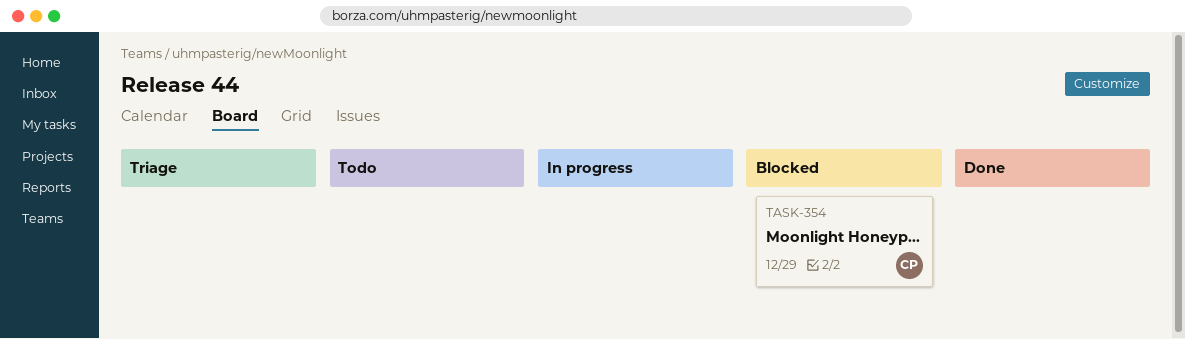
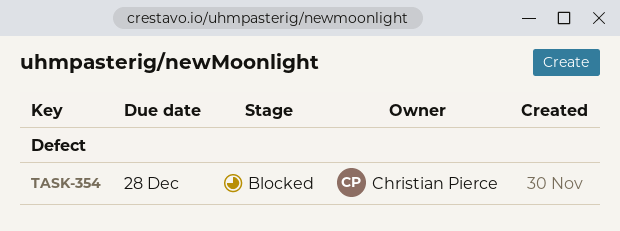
TASK-354, due: Dec 29 -> Dec 28

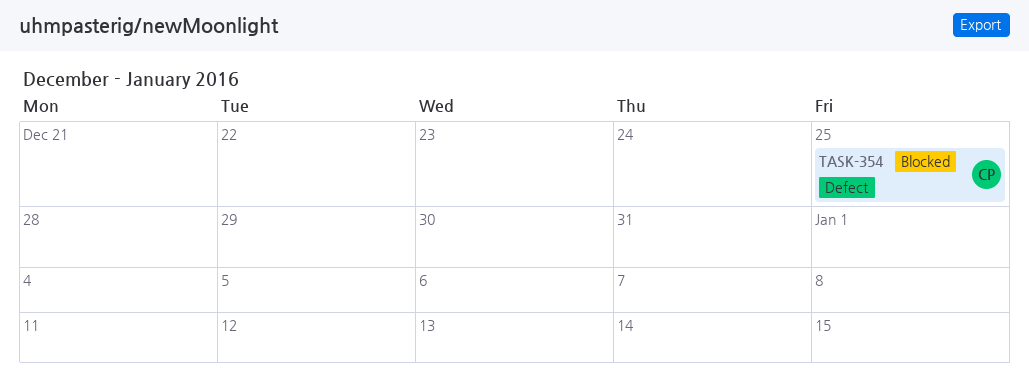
TASK-354, due: Dec 28 -> Dec 25

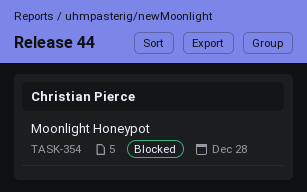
TASK-354, due: Dec 25 -> Dec 28

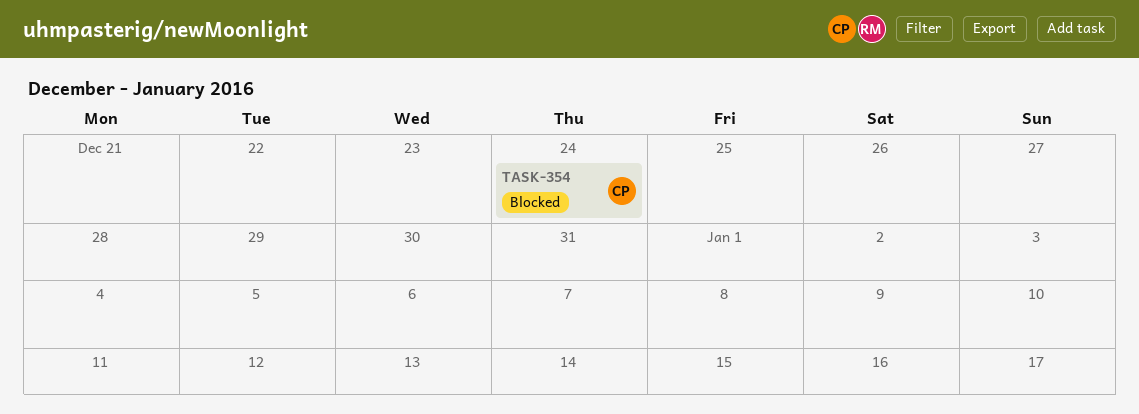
TASK-354, due: Dec 28 -> Dec 24

